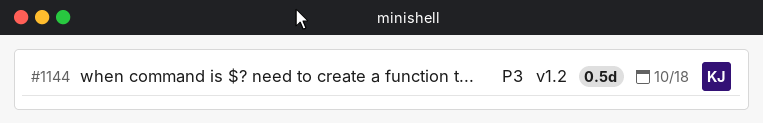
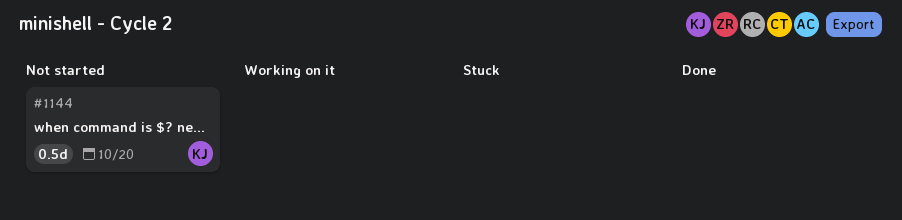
#1144, due: Oct 18 -> Oct 20

